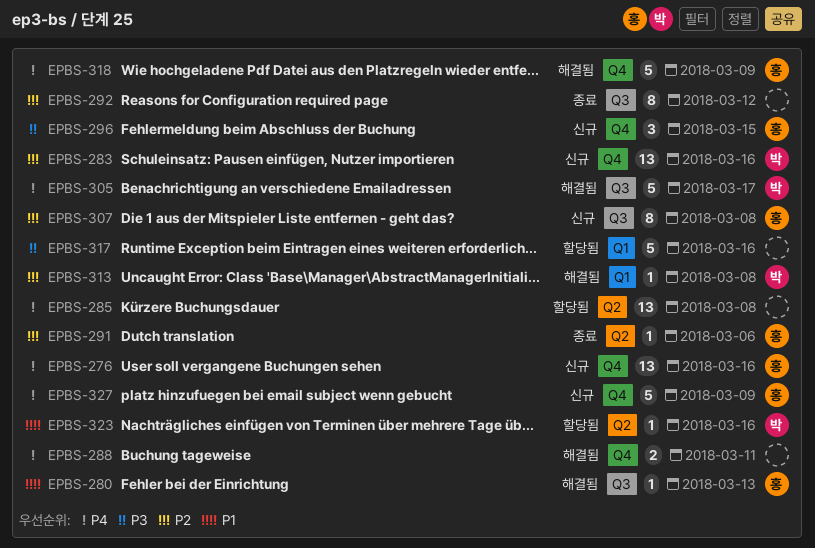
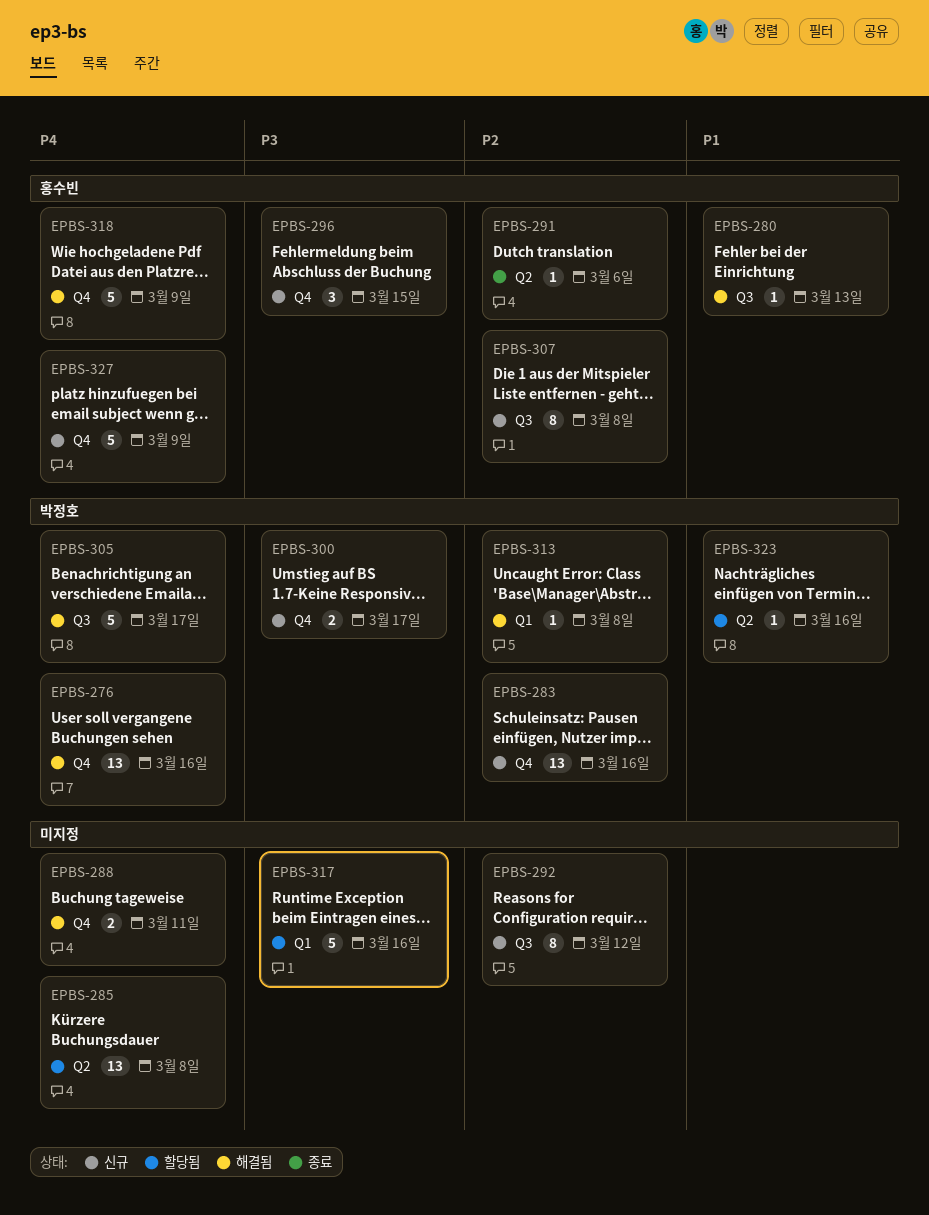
EPBS-276, status: 신규 -> 해결됨
EPBS-276, owner: 홍수빈 -> 박정호
EPBS-292, status: 종료 -> 신규
EPBS-300: none -> present

